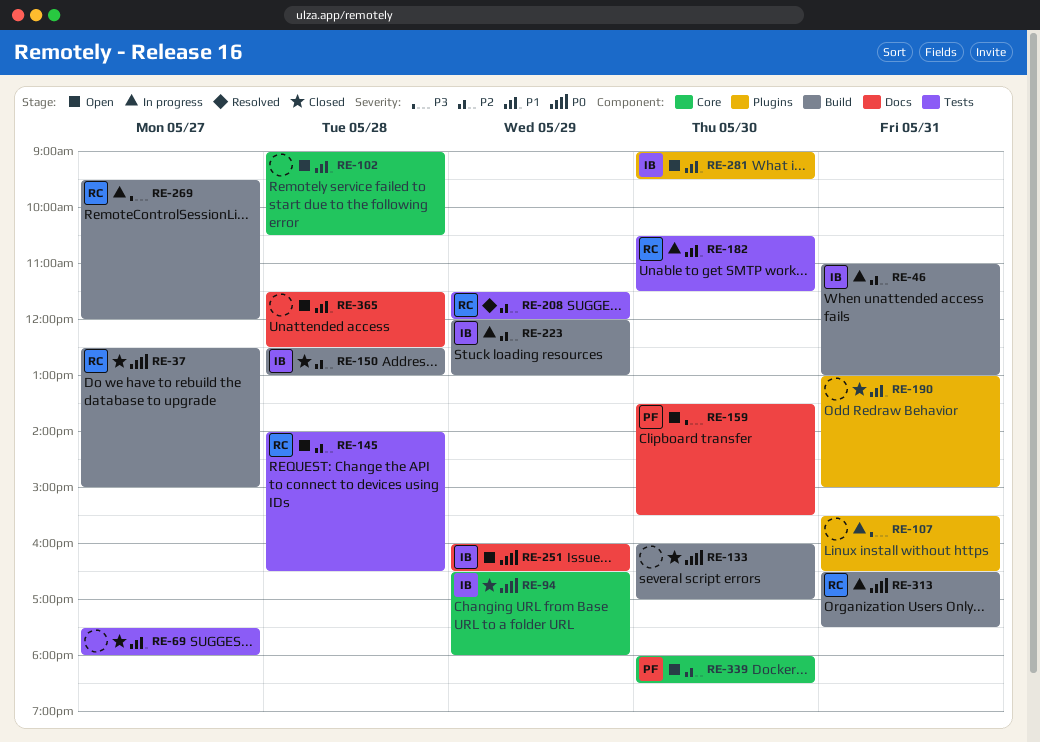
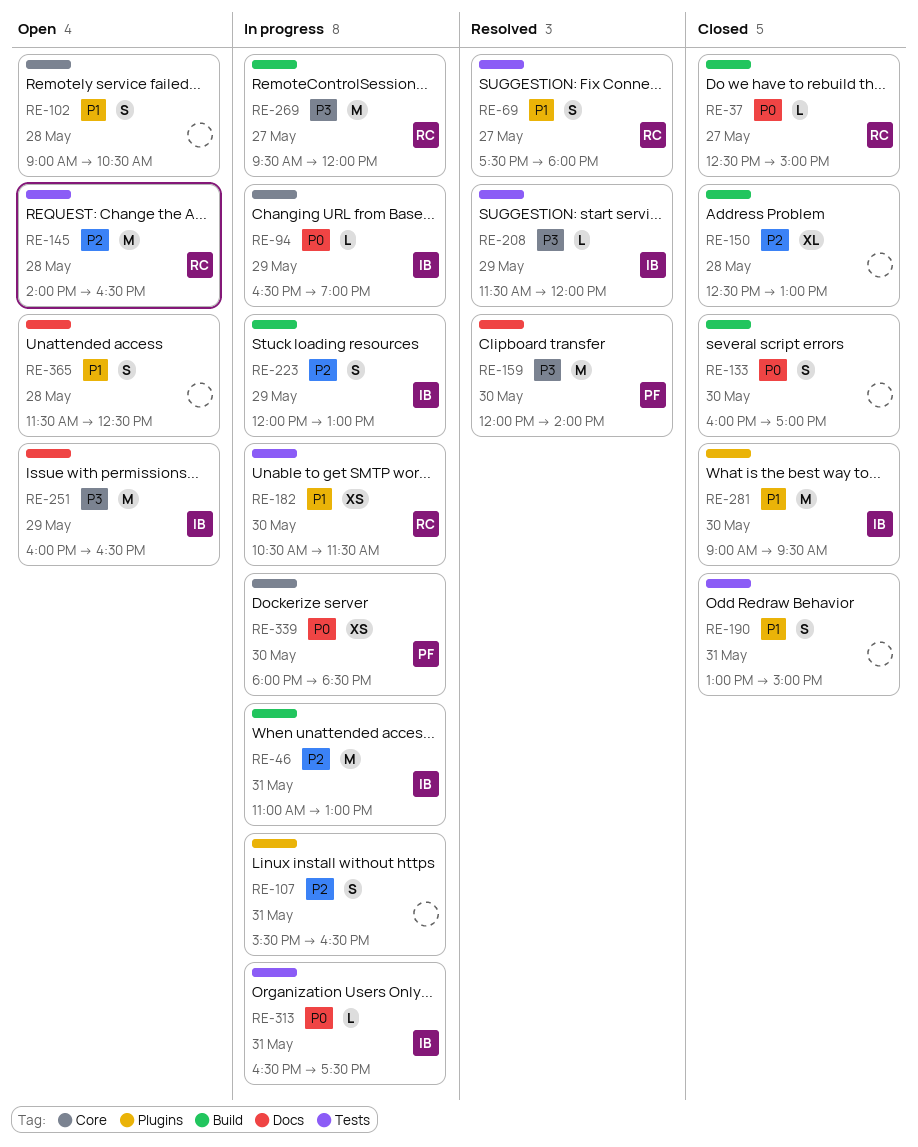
RE-69, status: Closed -> Resolved
RE-69, owner: none -> RC
RE-94, status: Closed -> In progress
RE-94, ends: 18:00 -> 19:00
RE-107, priority: P3 -> P2
RE-150, owner: IB -> none
RE-159, status: Open -> Resolved
RE-159, begins: 13:30 -> 12:00
RE-159, ends: 15:30 -> 14:00
RE-190, label: Plugins -> Tests
RE-208, owner: RC -> IB
RE-208, priority: P2 -> P3
RE-251, priority: P0 -> P3
RE-281, status: Open -> Closed
RE-313, owner: RC -> IB
RE-313, label: Build -> Tests
RE-339, status: Open -> In progress
RE-339, priority: P2 -> P0

